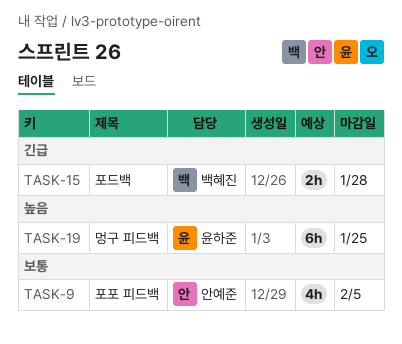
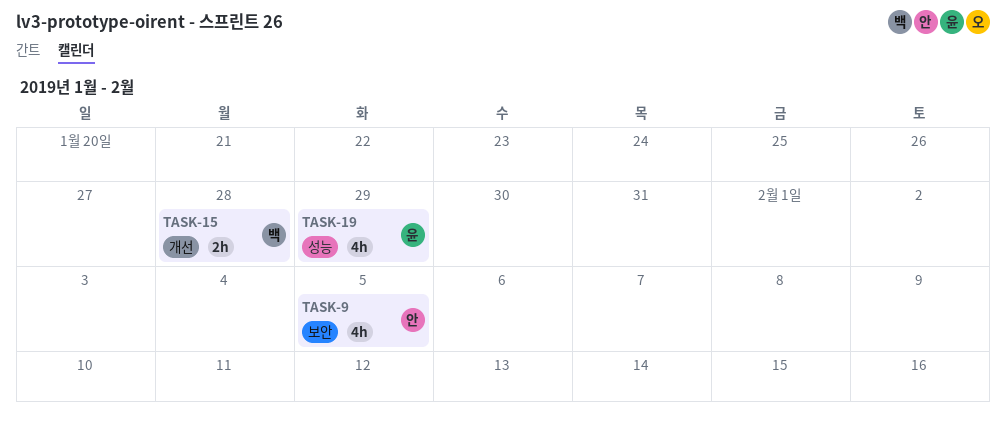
TASK-19, estimate: 6h -> 4h
TASK-19, due: Jan 25 -> Jan 29

